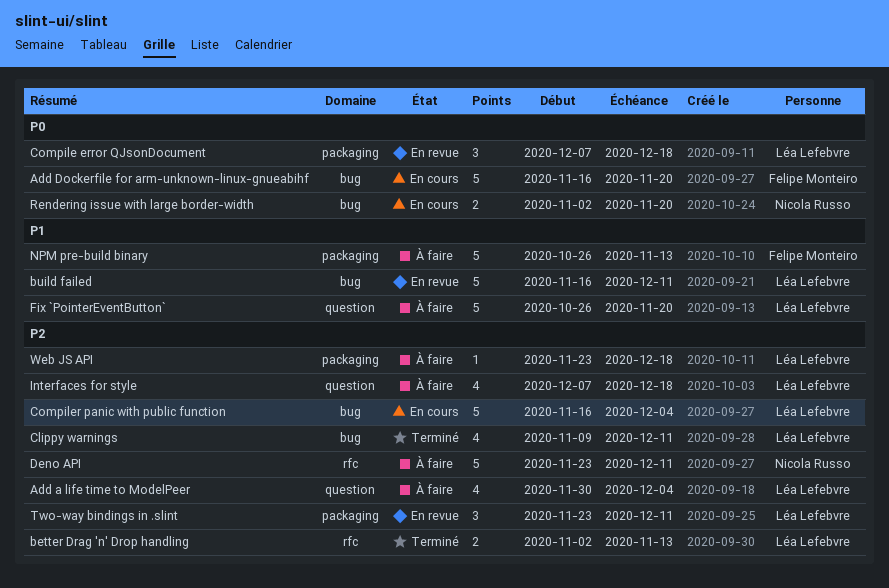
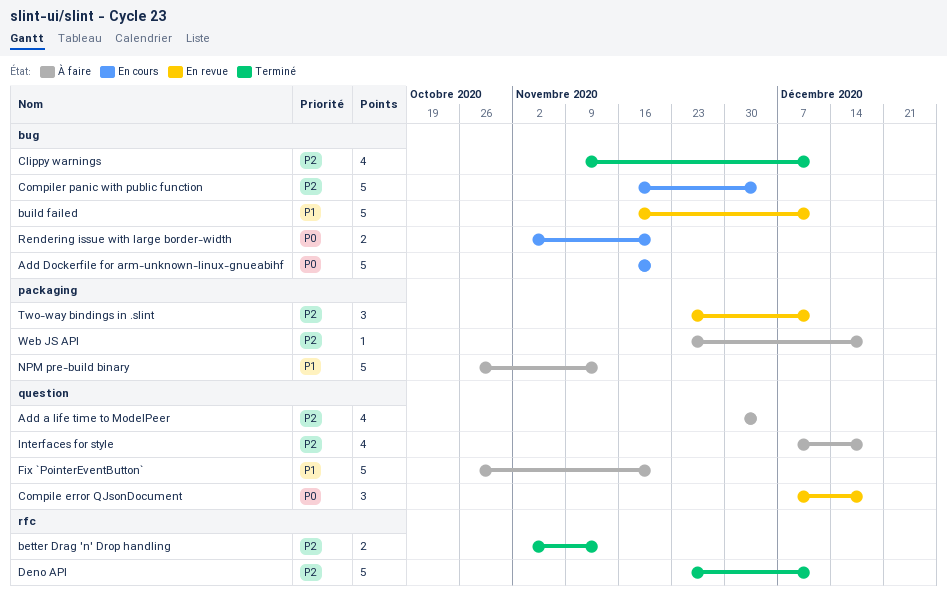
Compile error QJsonDocument, label: packaging -> question
Deno API, status: À faire -> Terminé

